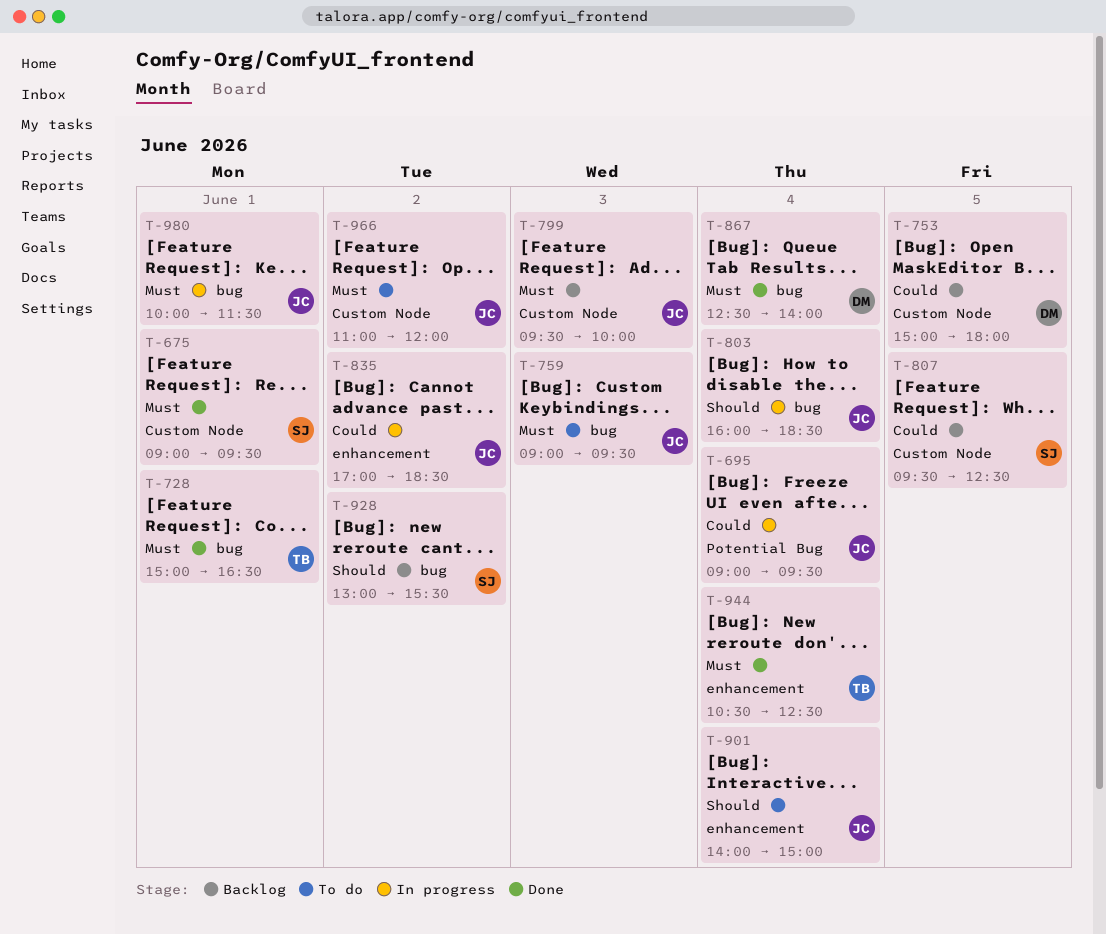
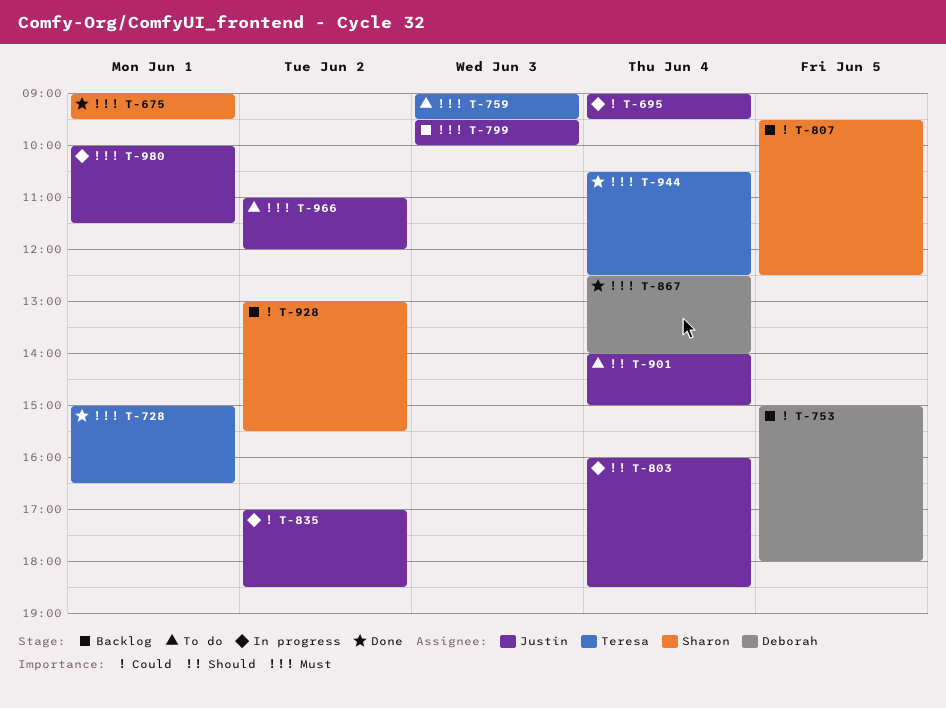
T-759, owner: Justin -> Teresa
T-928, priority: Should -> Could

